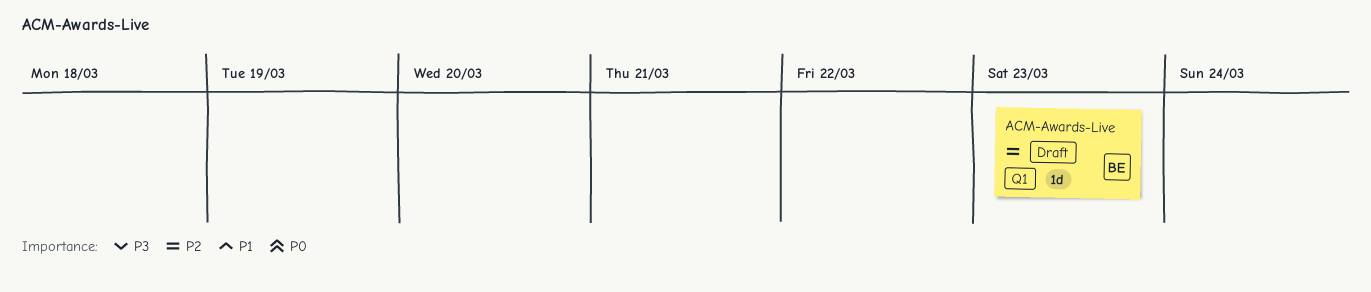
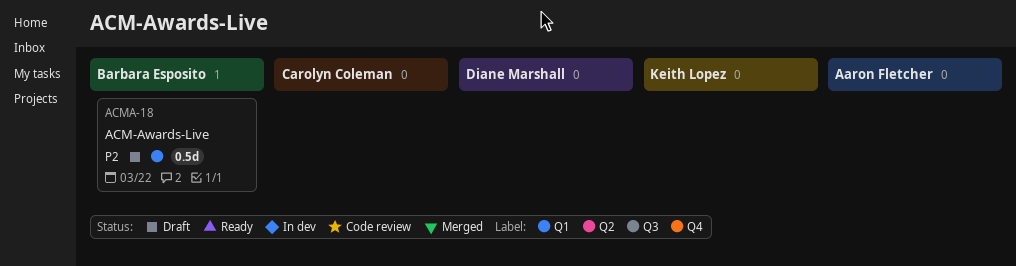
ACM-Awards-Live, estimate: 1d -> 0.5d
ACM-Awards-Live, due: Mar 23 -> Mar 22

